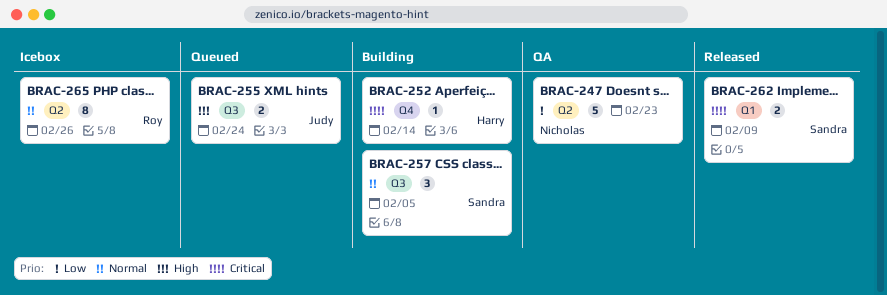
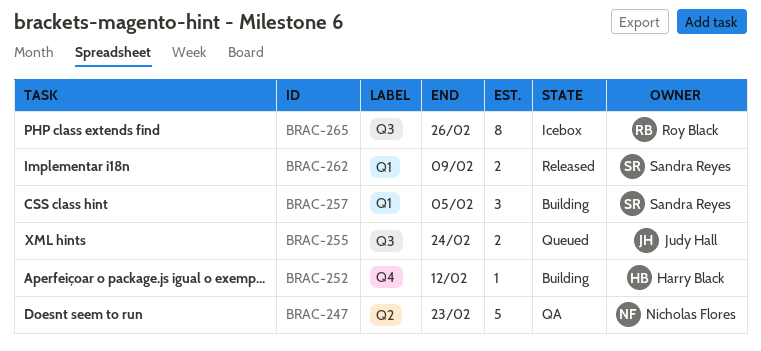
BRAC-252, due: Feb 14 -> Feb 12
BRAC-257, label: Q3 -> Q1
BRAC-265, label: Q2 -> Q3

